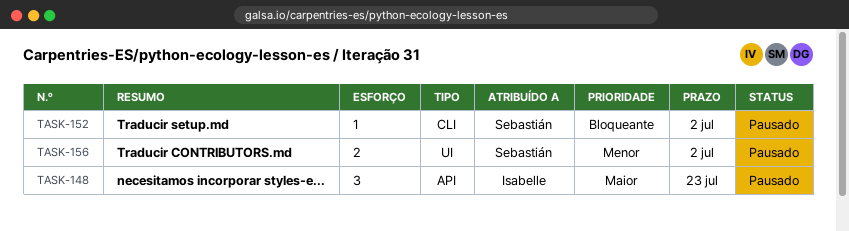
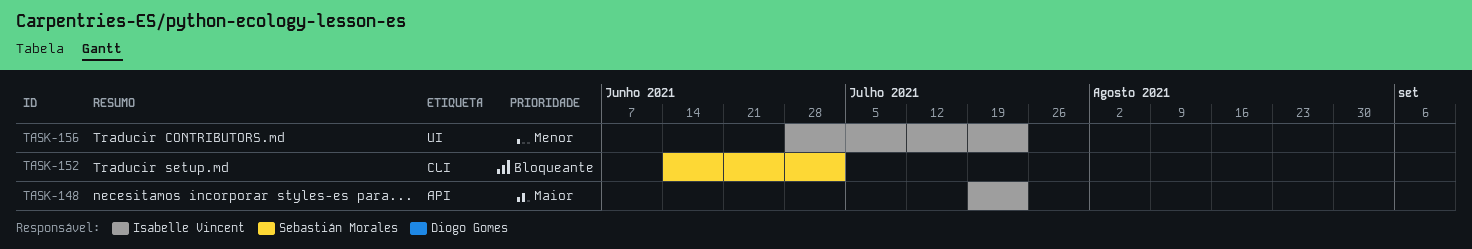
TASK-156, owner: Sebastián Morales -> Isabelle Vincent
TASK-156, due: Jul 2 -> Jul 23

